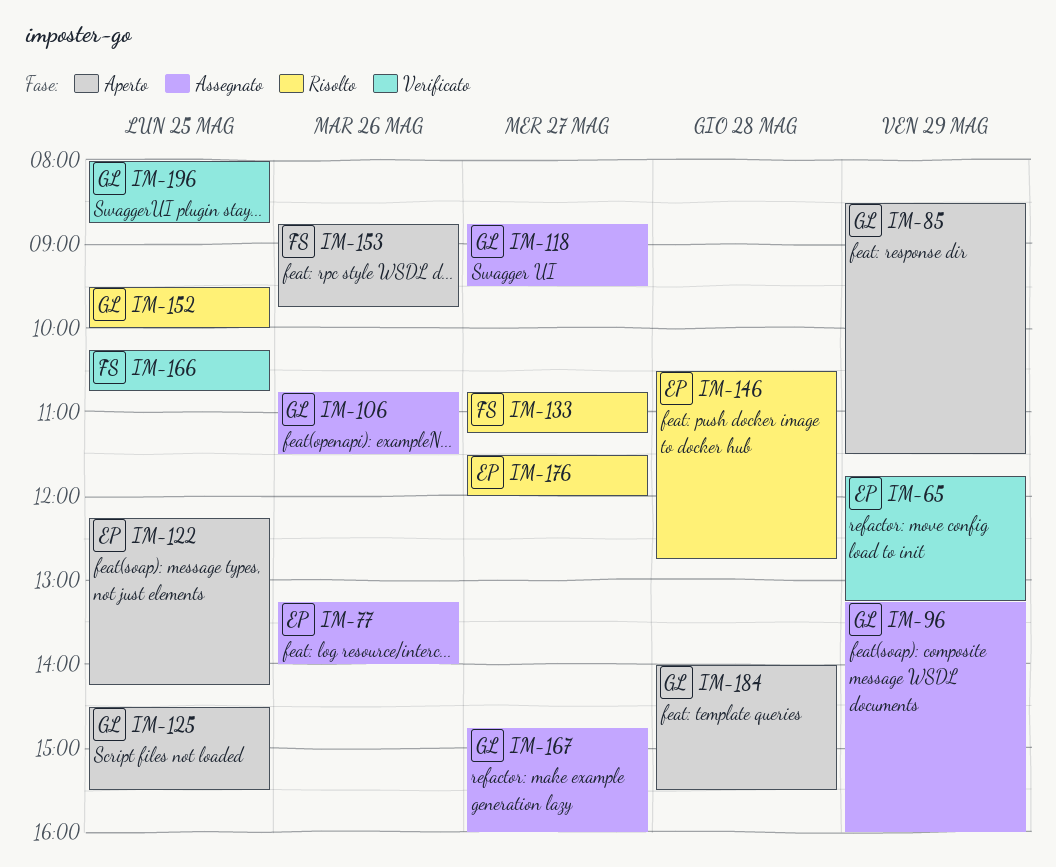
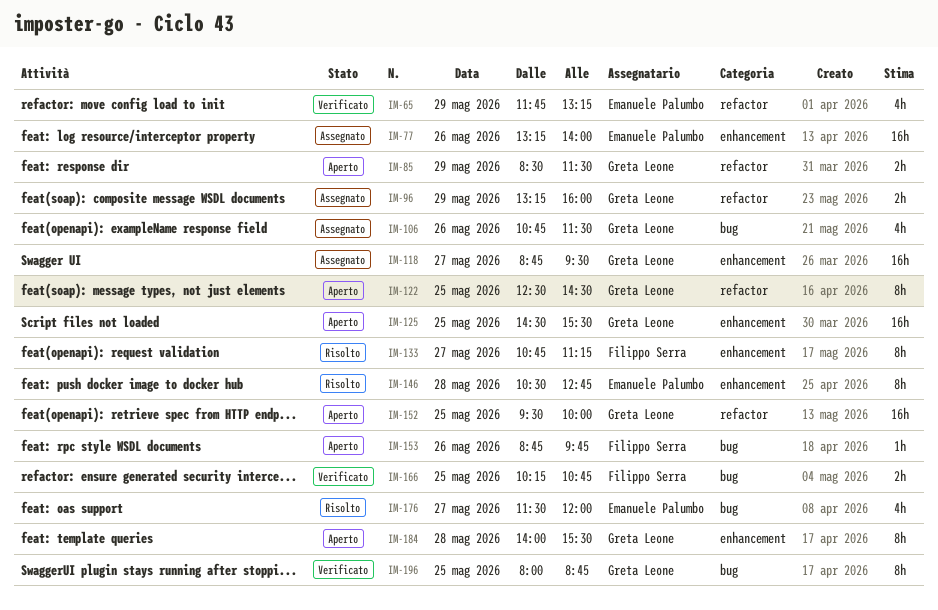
IM-122, owner: Emanuele Palumbo -> Greta Leone
IM-122, begins: 12:15 -> 12:30
IM-122, ends: 14:15 -> 14:30
IM-152, status: Risolto -> Aperto
IM-167: present -> none

